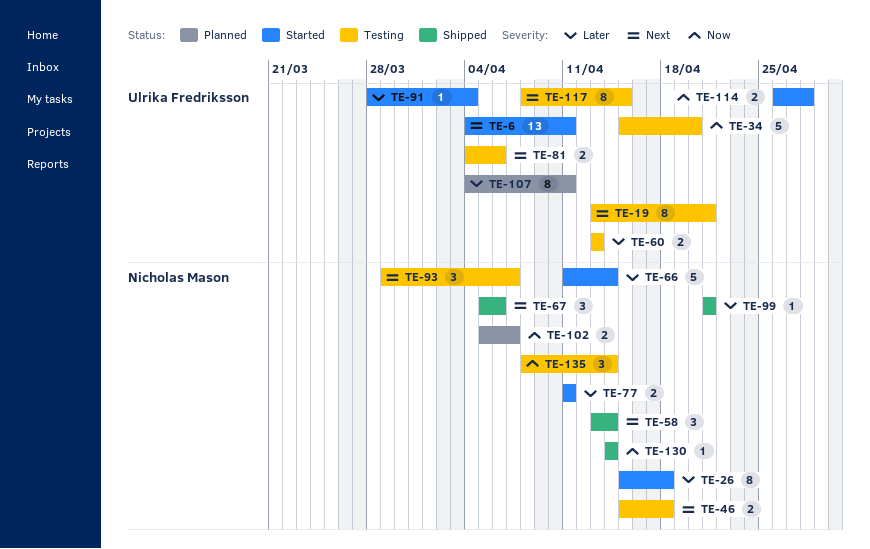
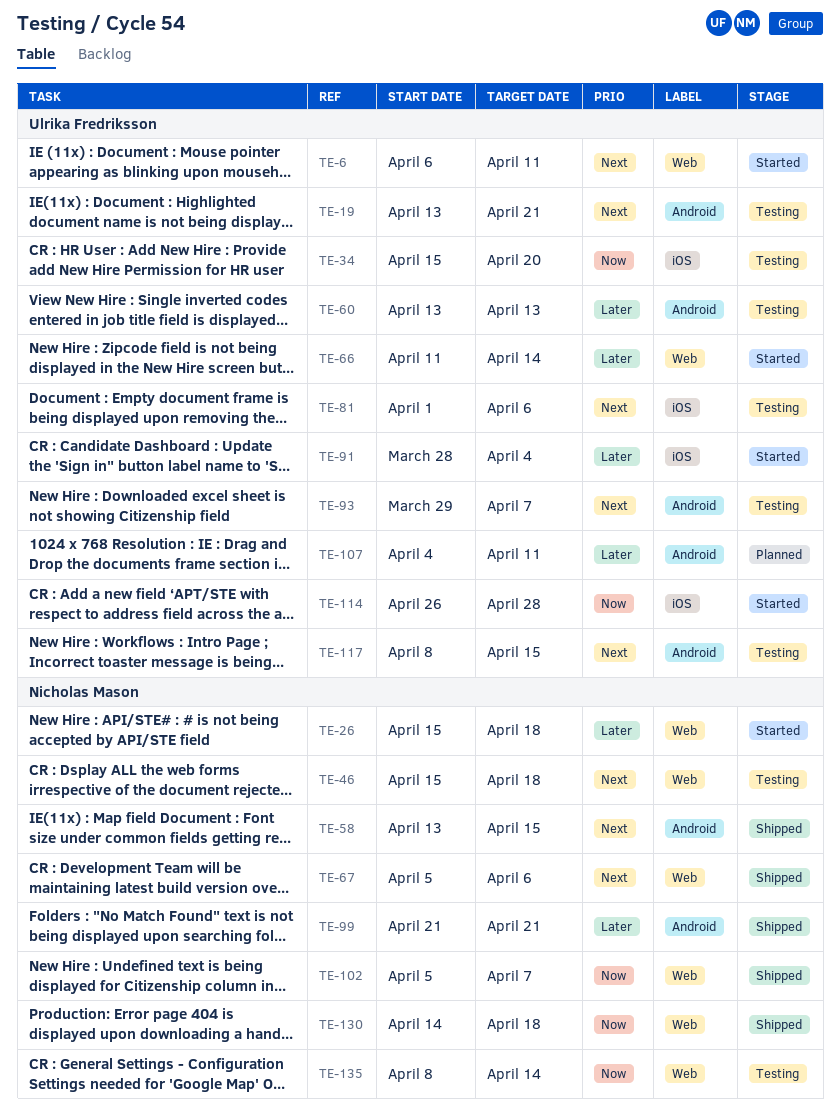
TE-6, start: Apr 4 -> Apr 6
TE-58, due: Apr 14 -> Apr 15
TE-66, owner: Nicholas Mason -> Ulrika Fredriksson
TE-77: present -> none
TE-81, start: Apr 4 -> Apr 1
TE-93, owner: Nicholas Mason -> Ulrika Fredriksson
TE-102, status: Planned -> Shipped
TE-130, due: Apr 14 -> Apr 18

